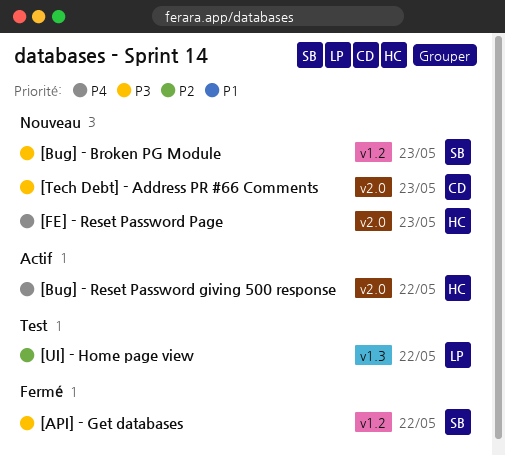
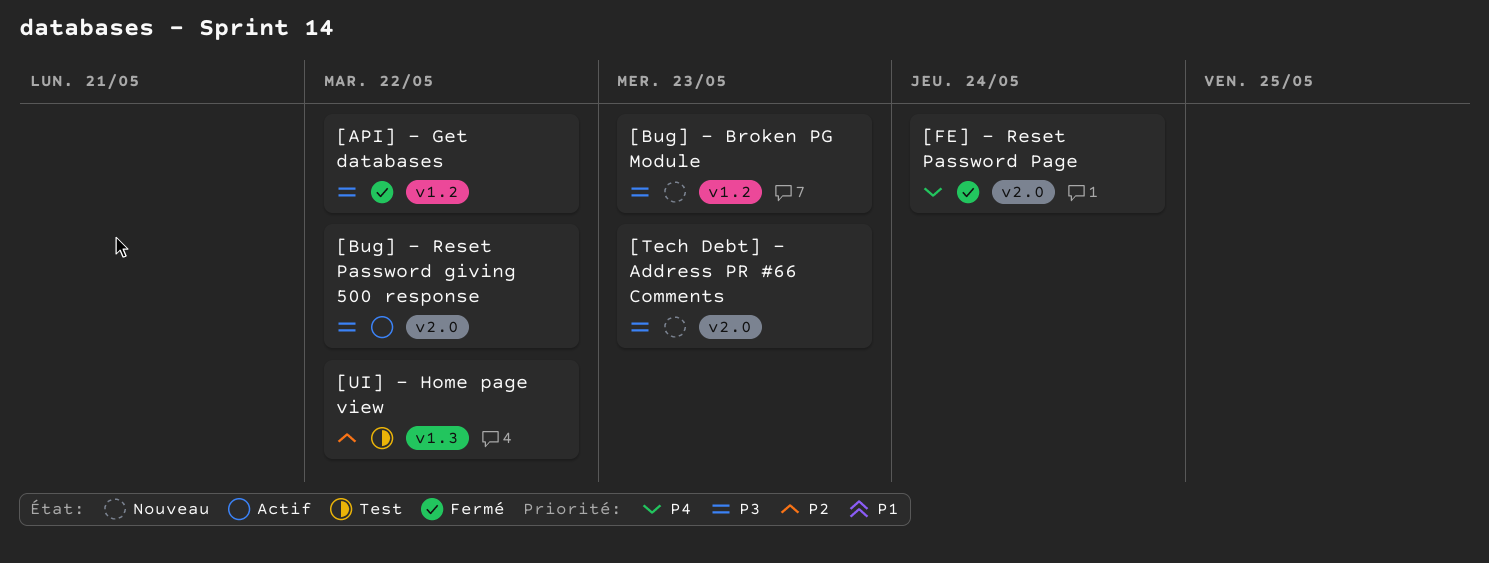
[Bug] - Reset Password giving 500 response, priority: P4 -> P3
[FE] - Reset Password Page, status: Nouveau -> Fermé
[FE] - Reset Password Page, due: May 23 -> May 24

